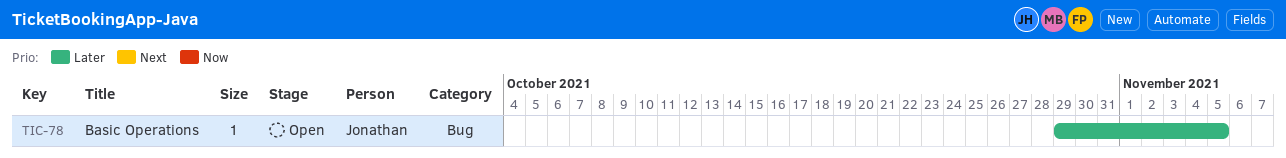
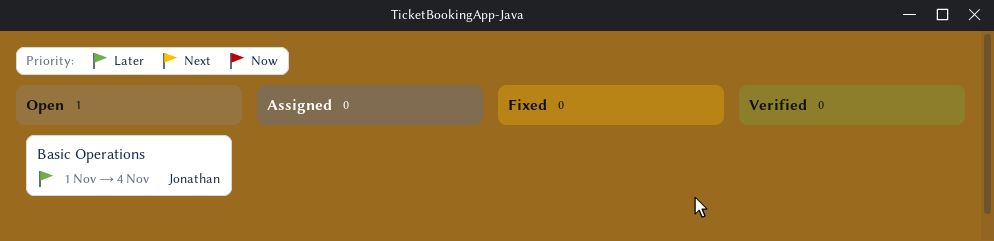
Basic Operations, start: Oct 29 -> Nov 1
Basic Operations, due: Nov 5 -> Nov 4

